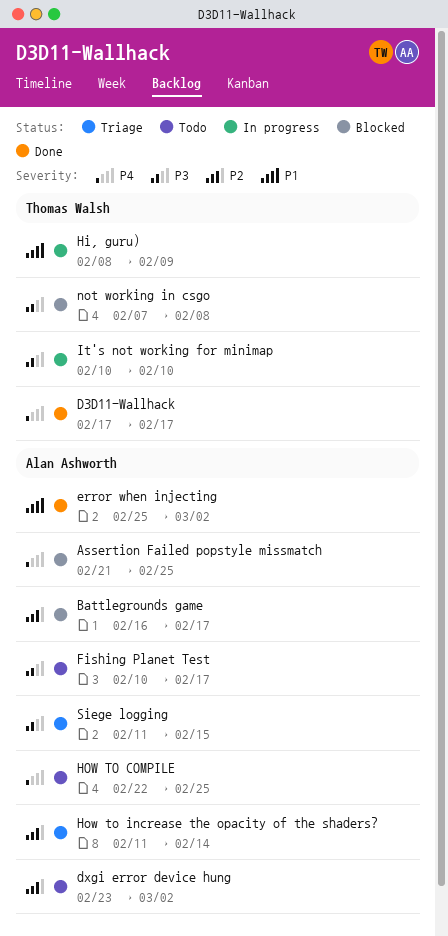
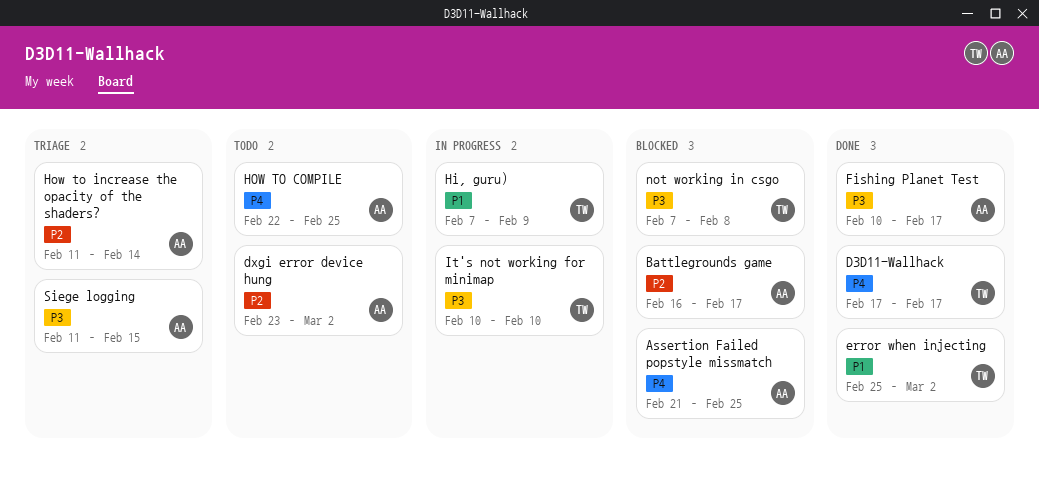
error when injecting, owner: Alan Ashworth -> Thomas Walsh
Fishing Planet Test, status: Todo -> Done
Hi, guru), start: Feb 8 -> Feb 7

